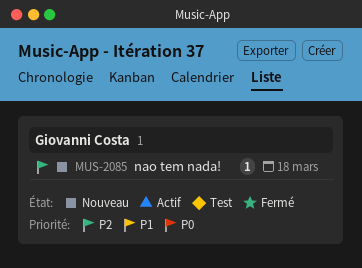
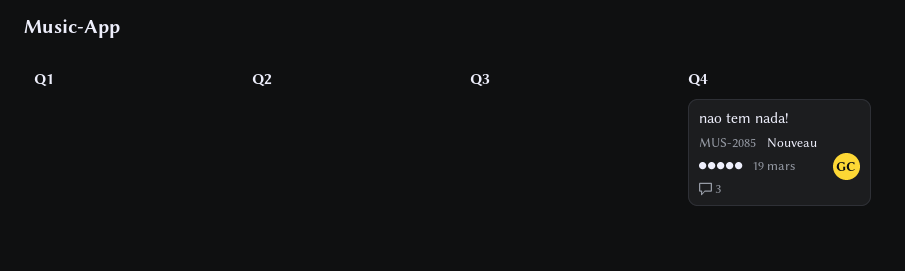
MUS-2085, estimate: 1 -> 5
MUS-2085, due: Mar 18 -> Mar 19

